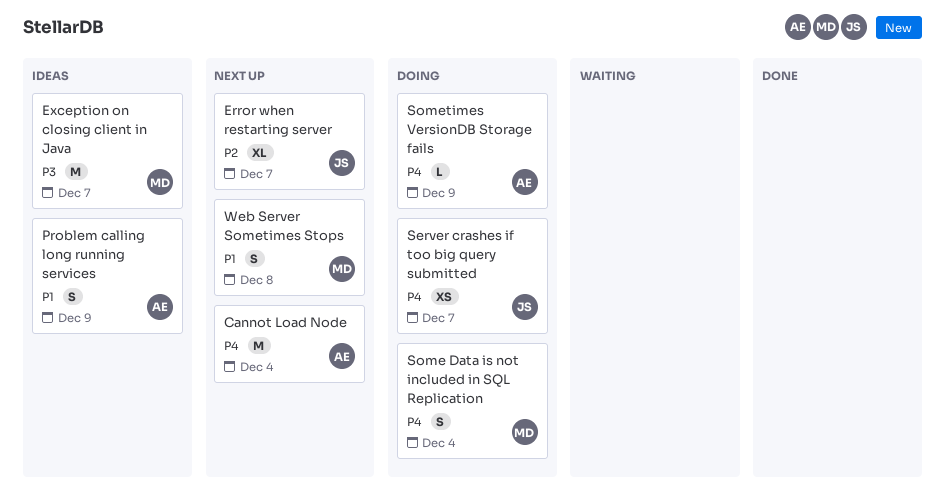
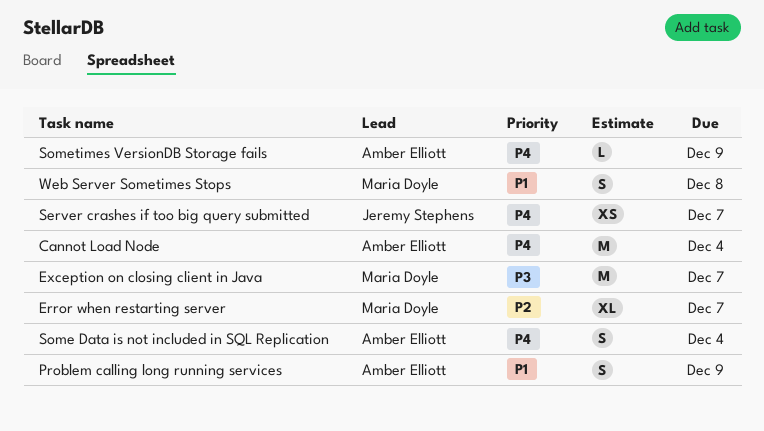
Error when restarting server, owner: Jeremy Stephens -> Maria Doyle
Some Data is not included in SQL Replication, owner: Maria Doyle -> Amber Elliott

